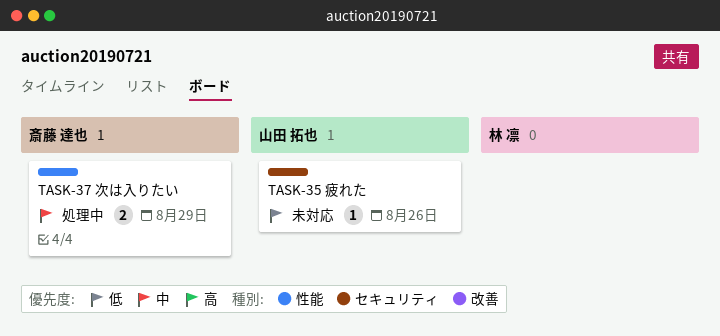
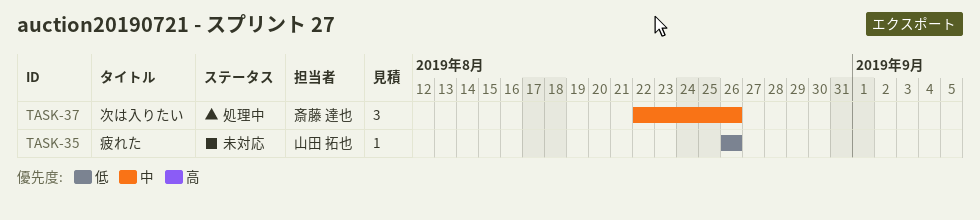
TASK-37, estimate: 2 -> 3
TASK-37, due: Aug 29 -> Aug 26

